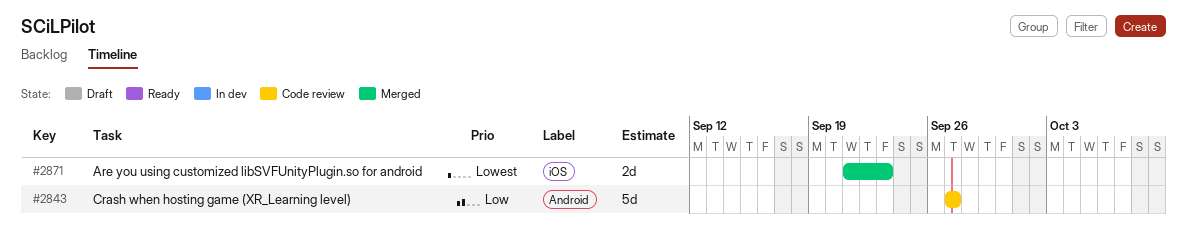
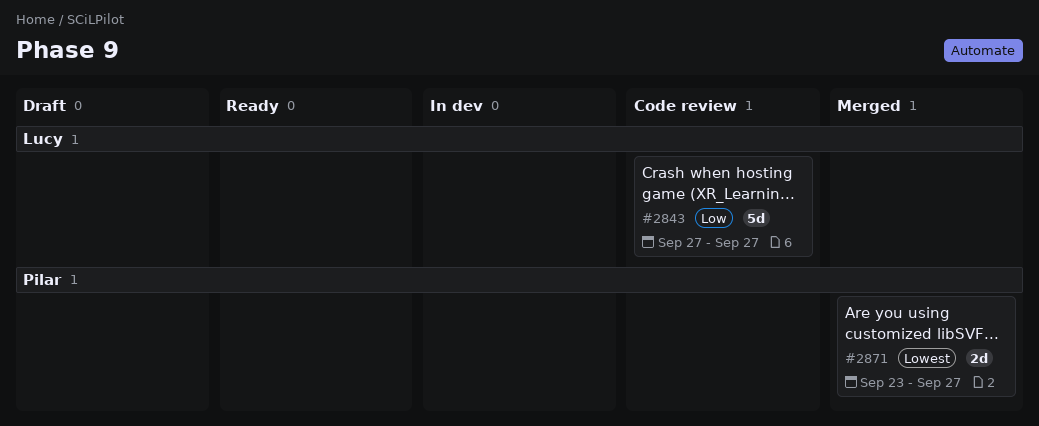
#2871, start: Sep 21 -> Sep 23
#2871, due: Sep 23 -> Sep 27

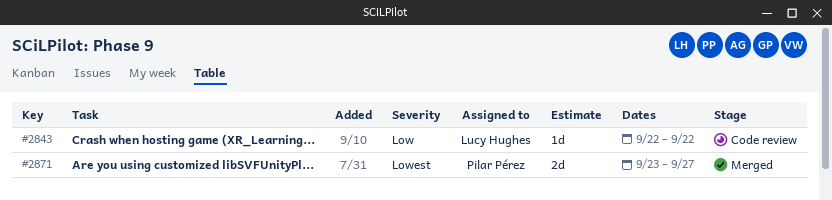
#2843, estimate: 5d -> 1d
#2843, start: Sep 27 -> Sep 22
#2843, due: Sep 27 -> Sep 22

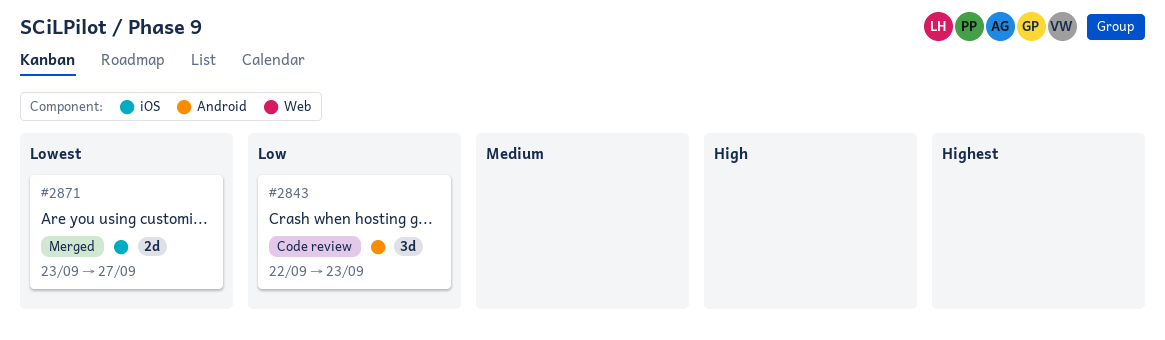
#2843, estimate: 1d -> 3d
#2843, due: Sep 22 -> Sep 23

